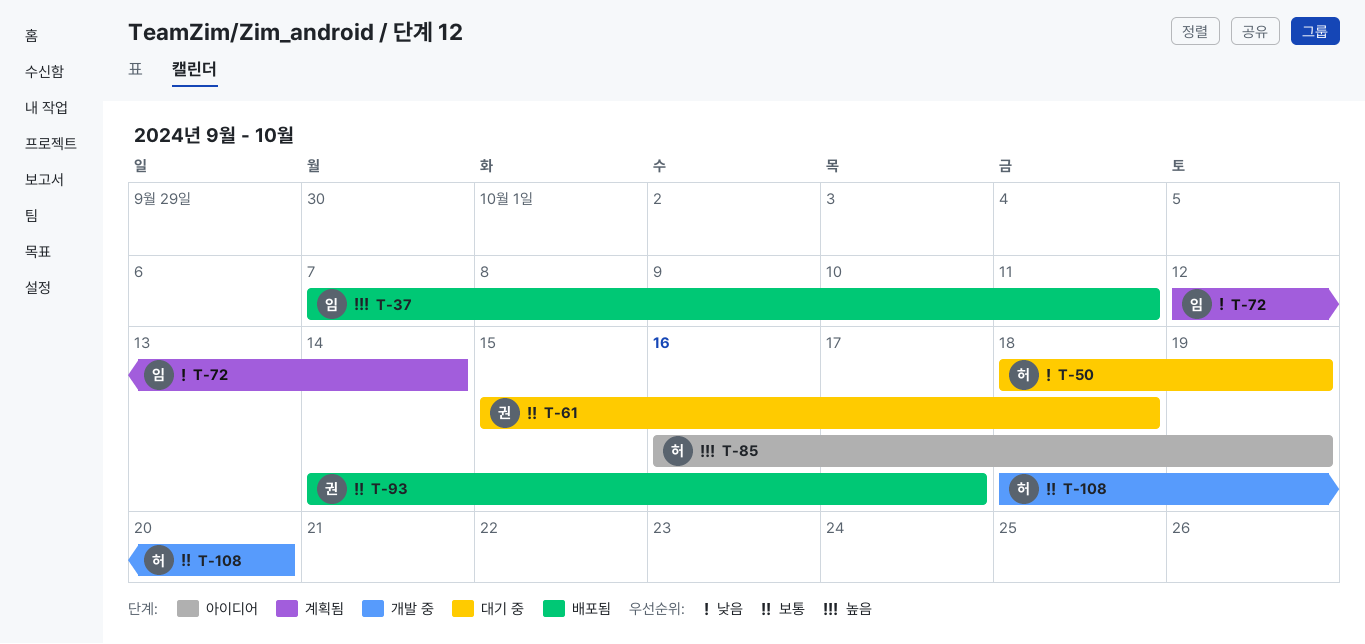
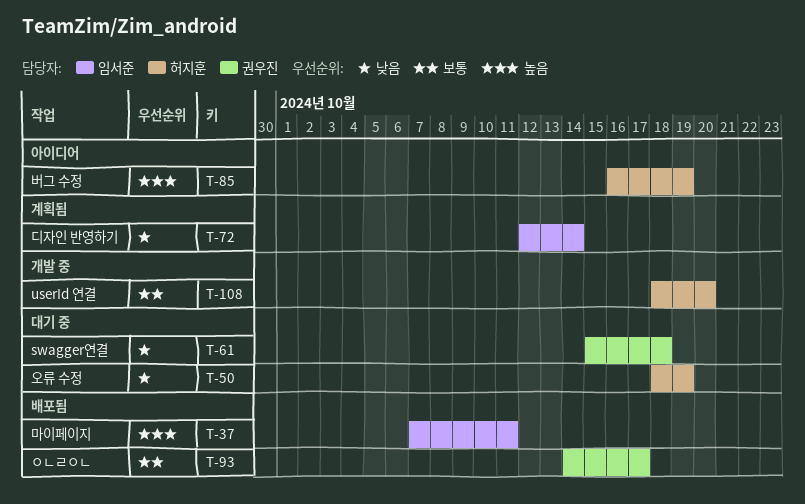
T-61, priority: 보통 -> 낮음

